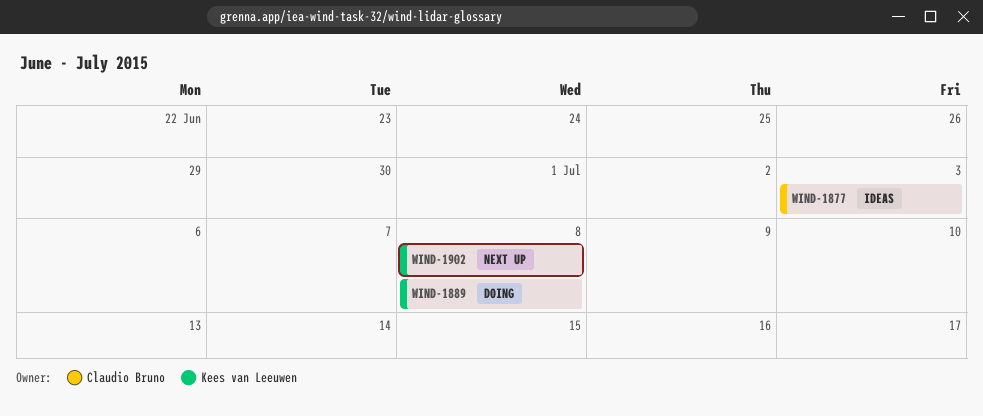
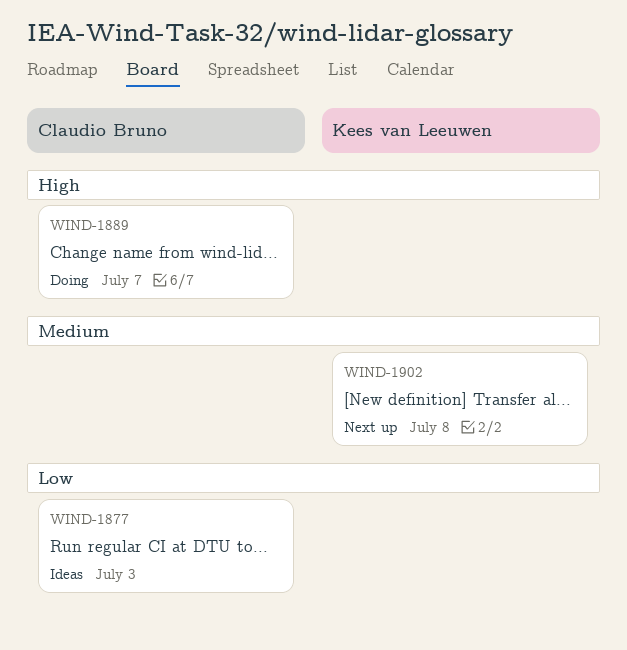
WIND-1889, owner: Kees van Leeuwen -> Claudio Bruno
WIND-1889, due: Jul 8 -> Jul 7

